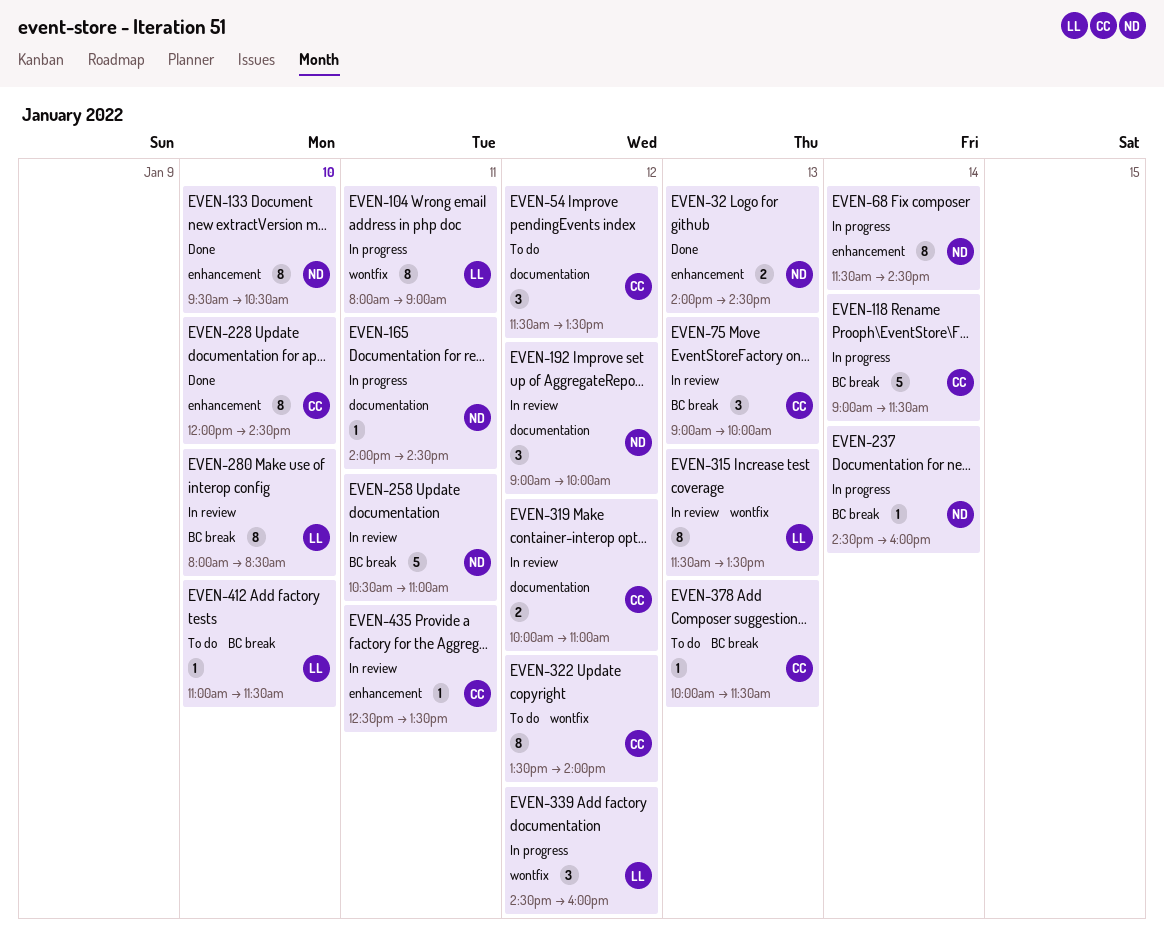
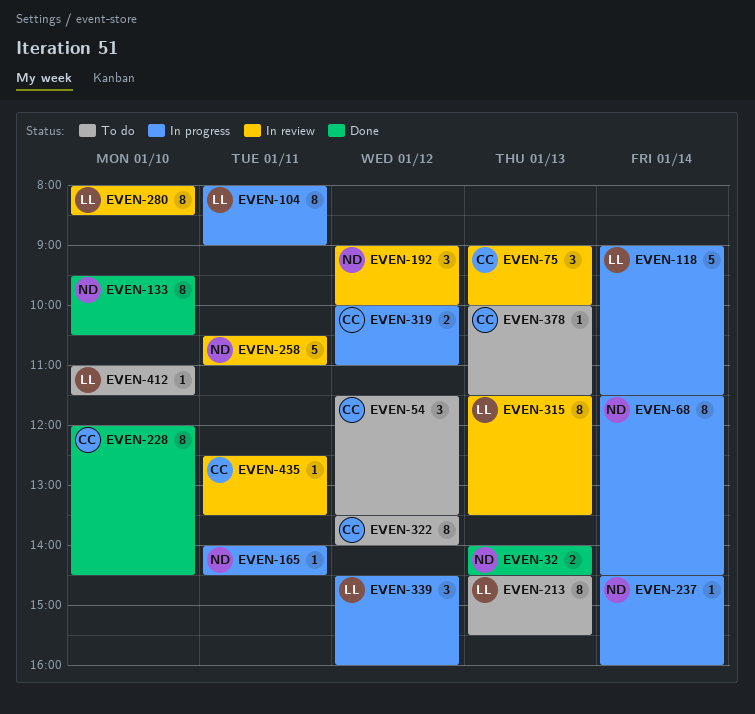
EVEN-118, owner: CC -> LL
EVEN-213: none -> present
EVEN-319, status: In review -> In progress

